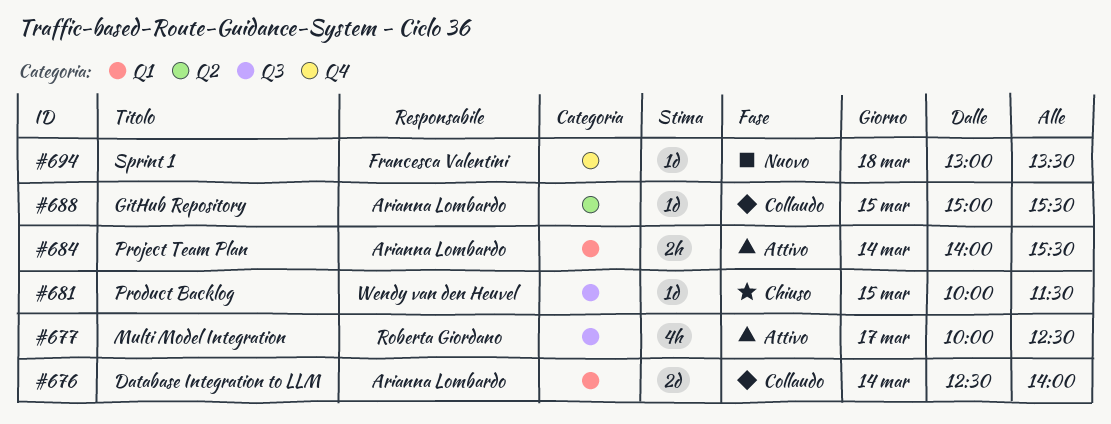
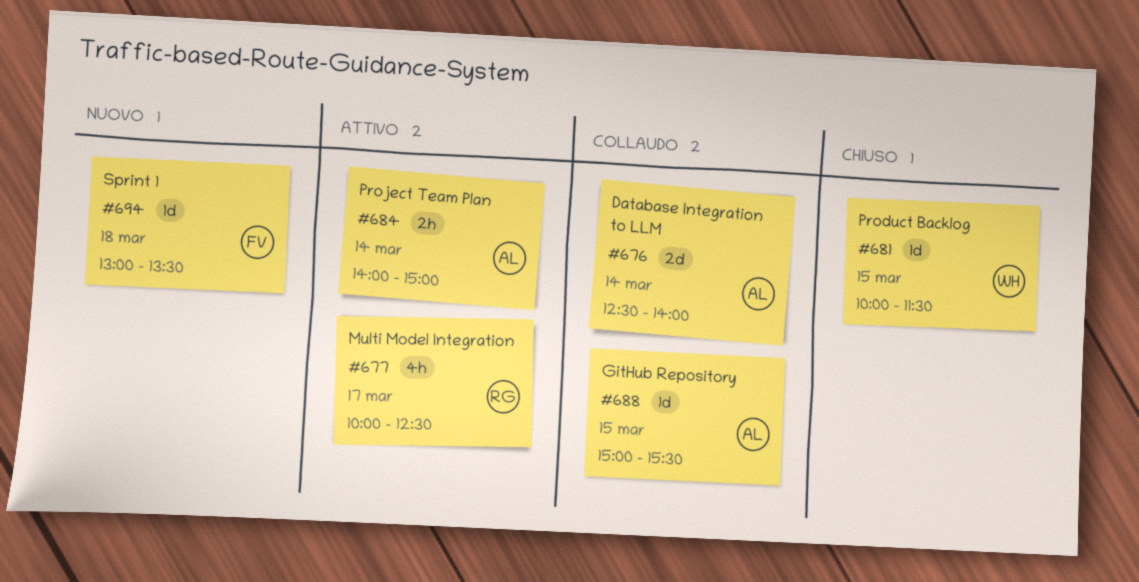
#684, ends: 15:30 -> 15:00

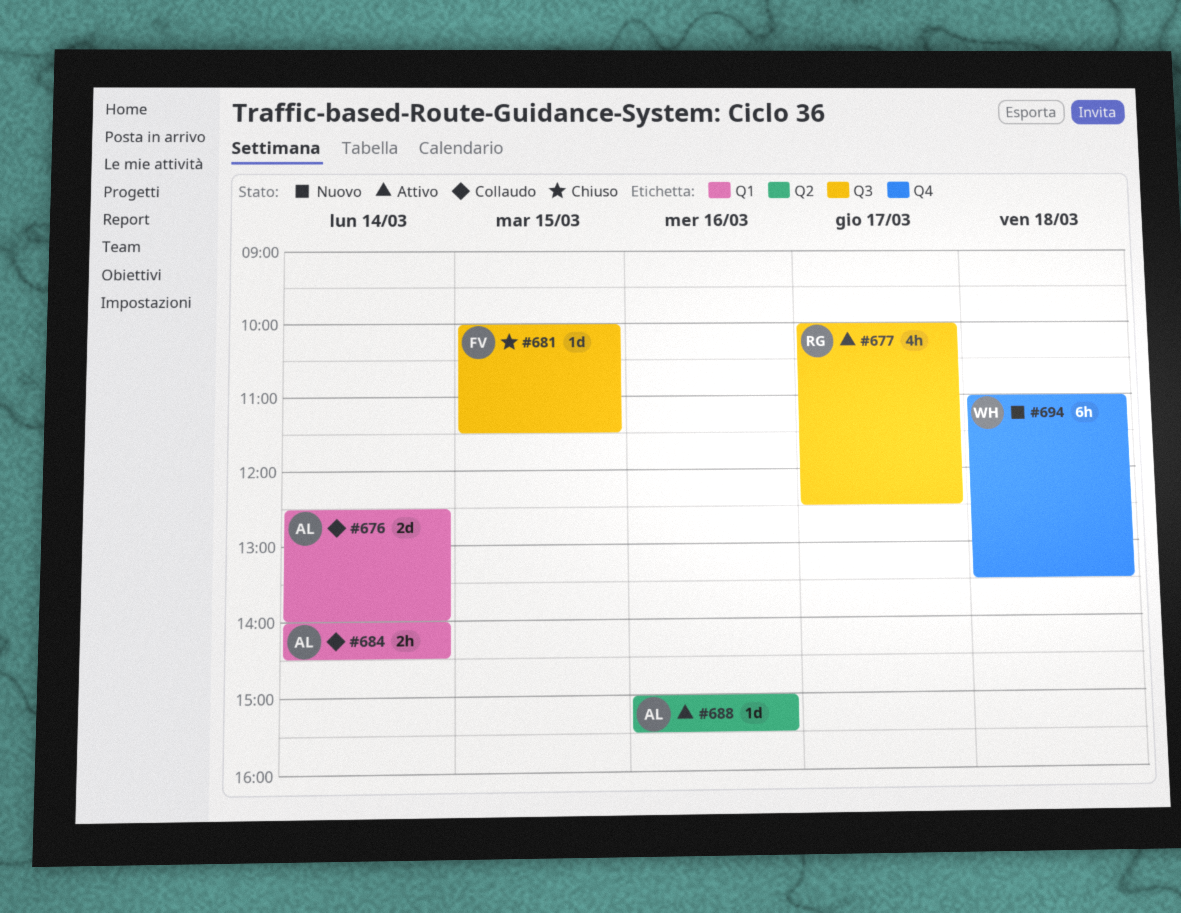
#681, owner: WH -> FV
#684, status: Attivo -> Collaudo
#684, ends: 15:00 -> 14:30
#688, status: Collaudo -> Attivo
#688, day: Mar 15 -> Mar 16
#694, owner: FV -> WH
#694, estimate: 1d -> 6h
#694, begins: 13:00 -> 11:00

